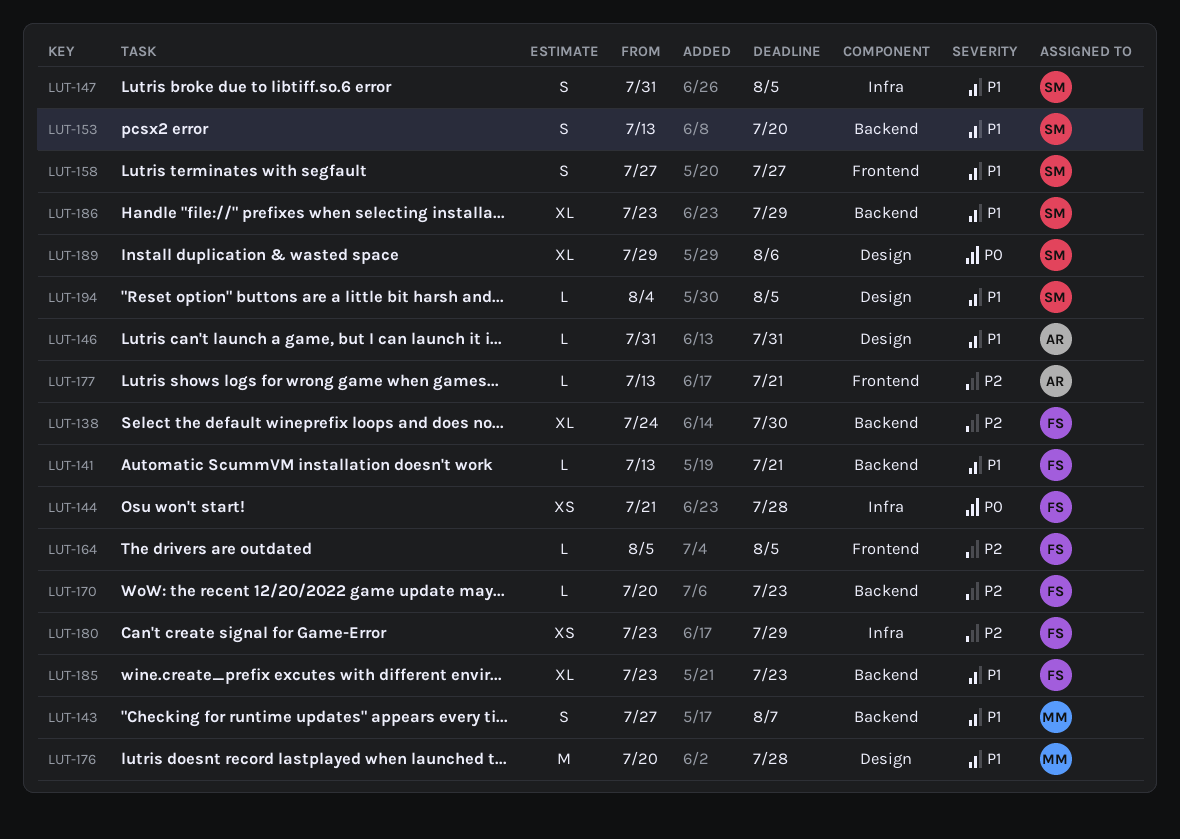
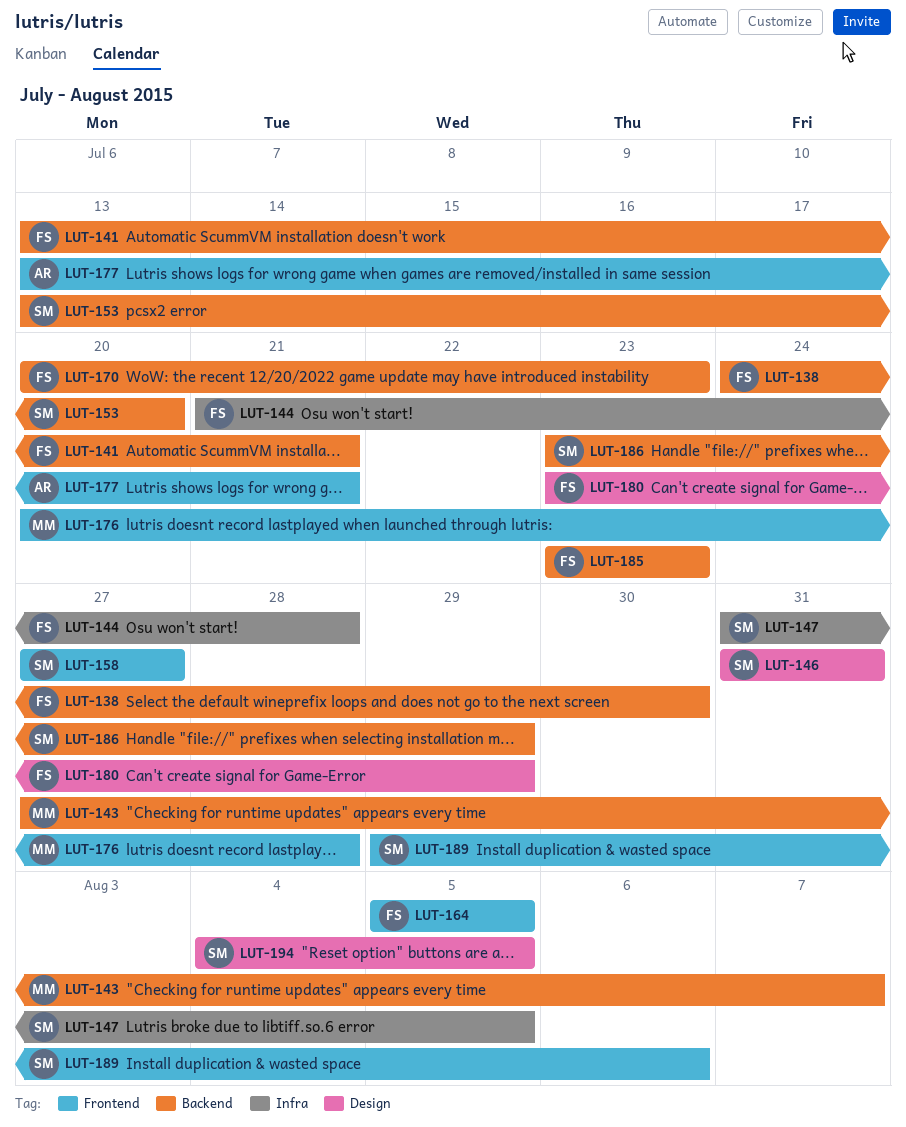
LUT-146, owner: AR -> SM
LUT-176, label: Design -> Frontend
LUT-180, label: Infra -> Design
LUT-189, label: Design -> Frontend

